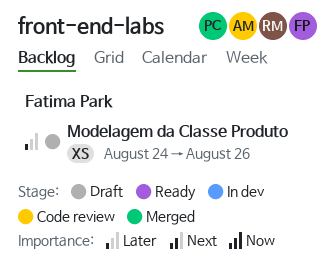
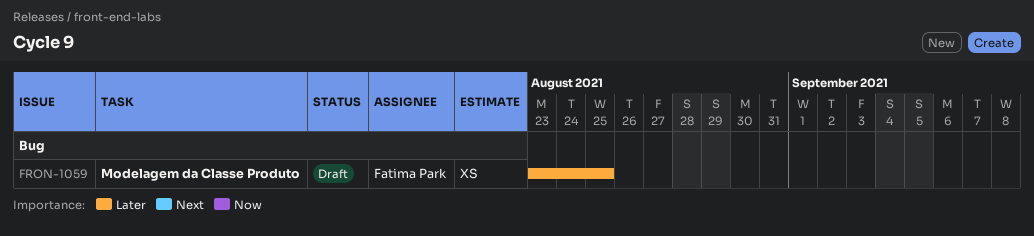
Modelagem da Classe Produto, start: Aug 24 -> Aug 23
Modelagem da Classe Produto, due: Aug 26 -> Aug 25

